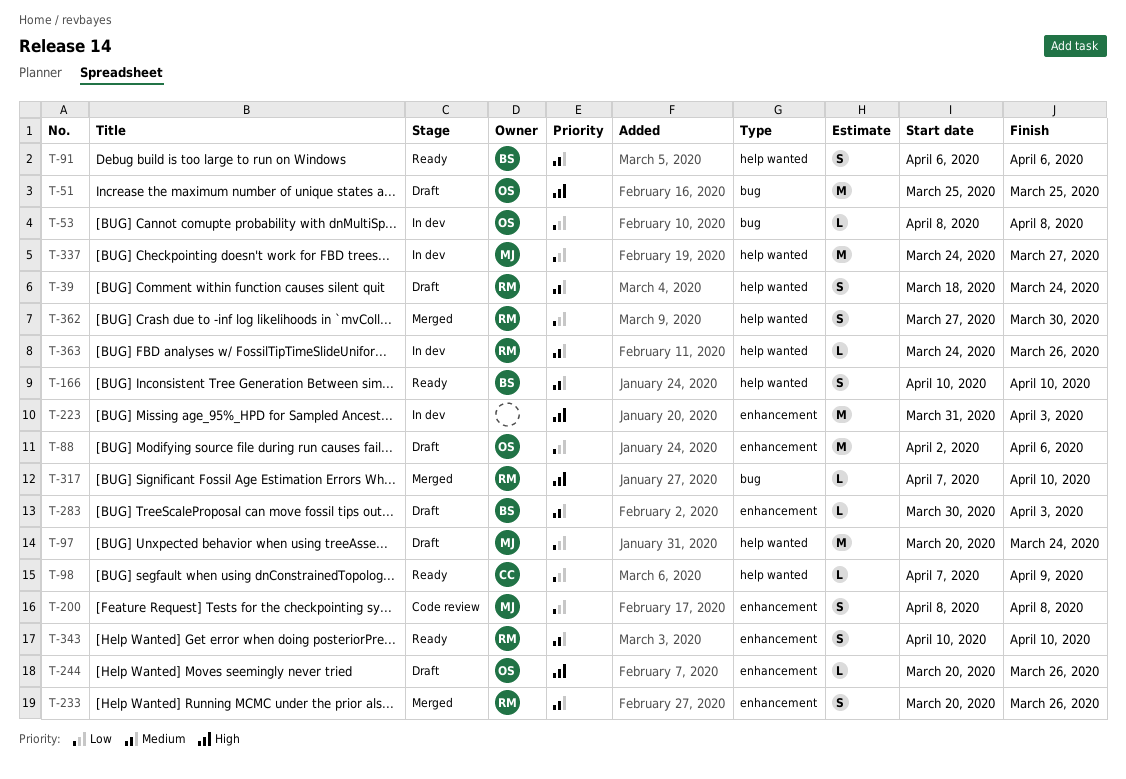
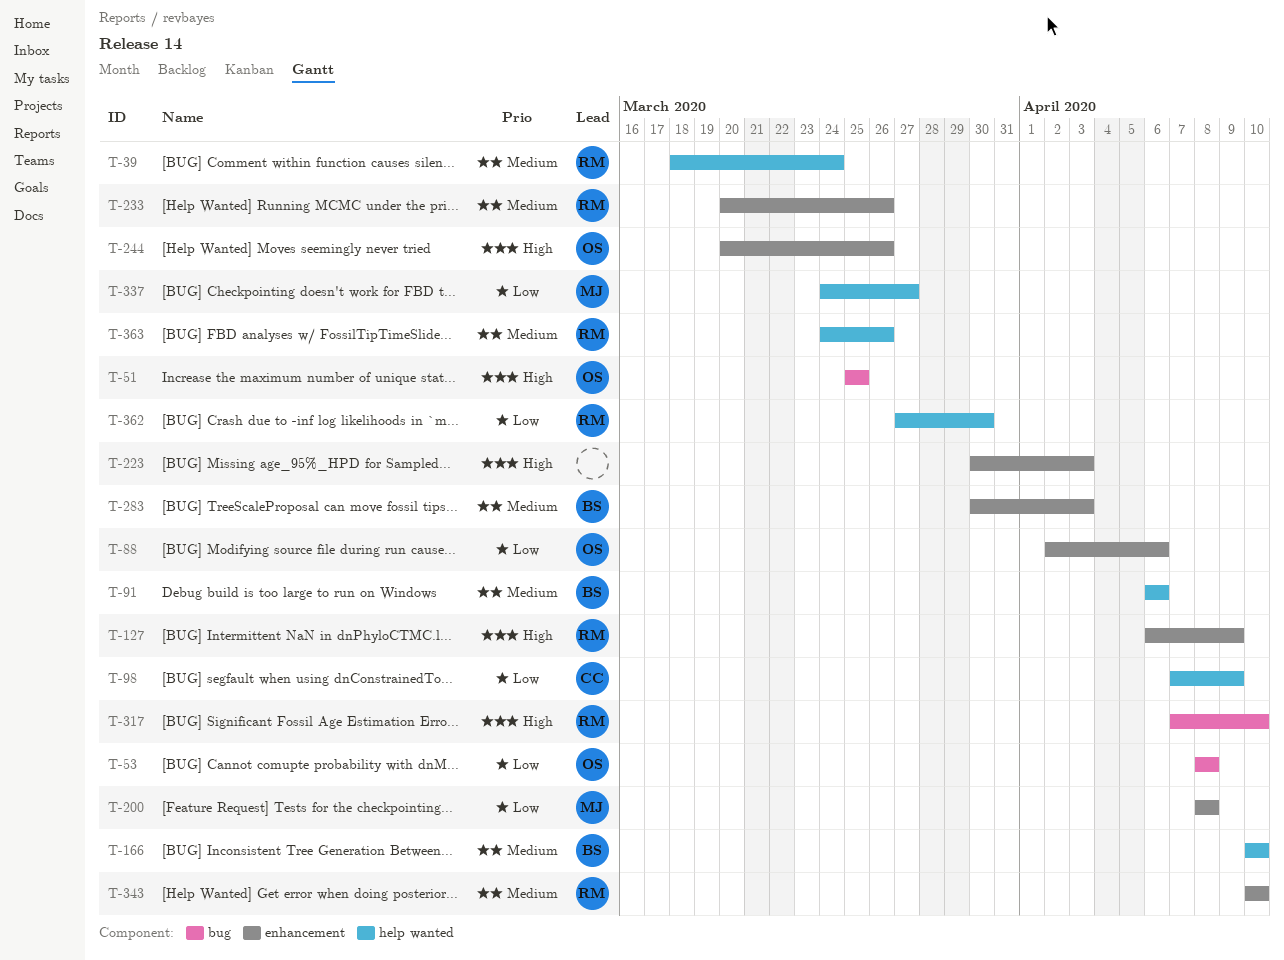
T-97: present -> none
T-127: none -> present
T-223, start: Mar 31 -> Mar 30

